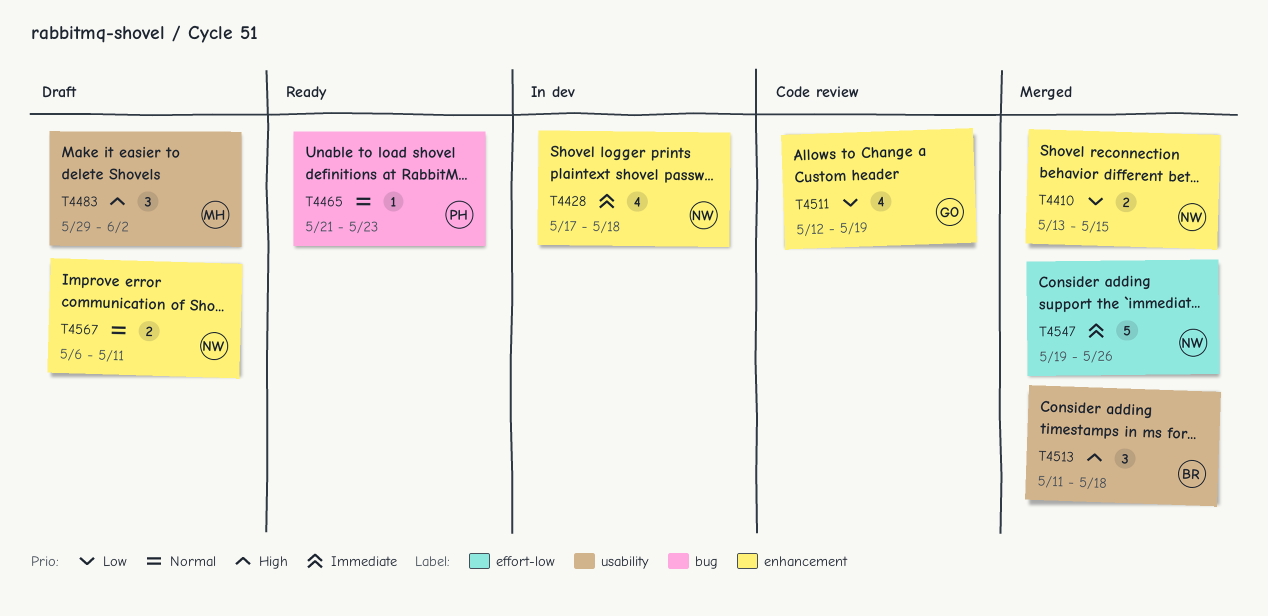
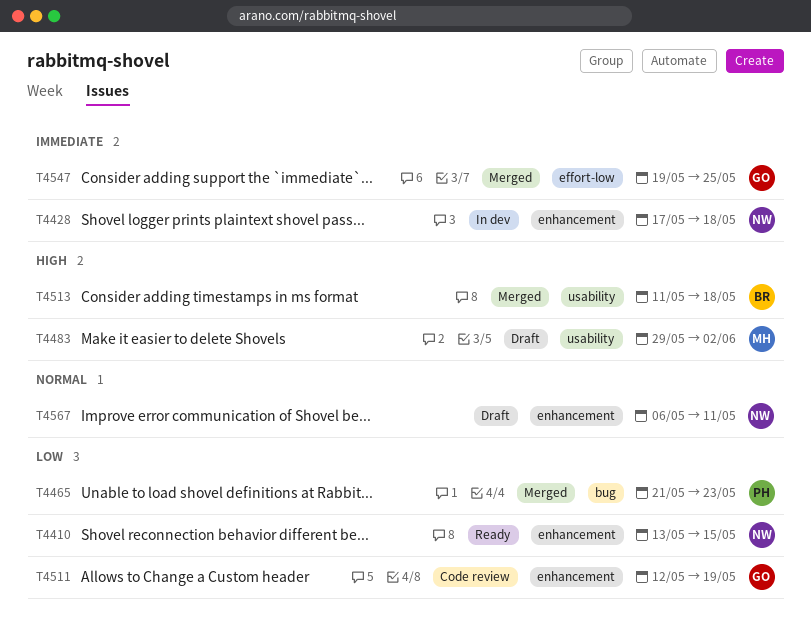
T4410, status: Merged -> Ready
T4465, status: Ready -> Merged
T4465, priority: Normal -> Low
T4547, owner: NW -> GO
T4547, due: May 26 -> May 25

